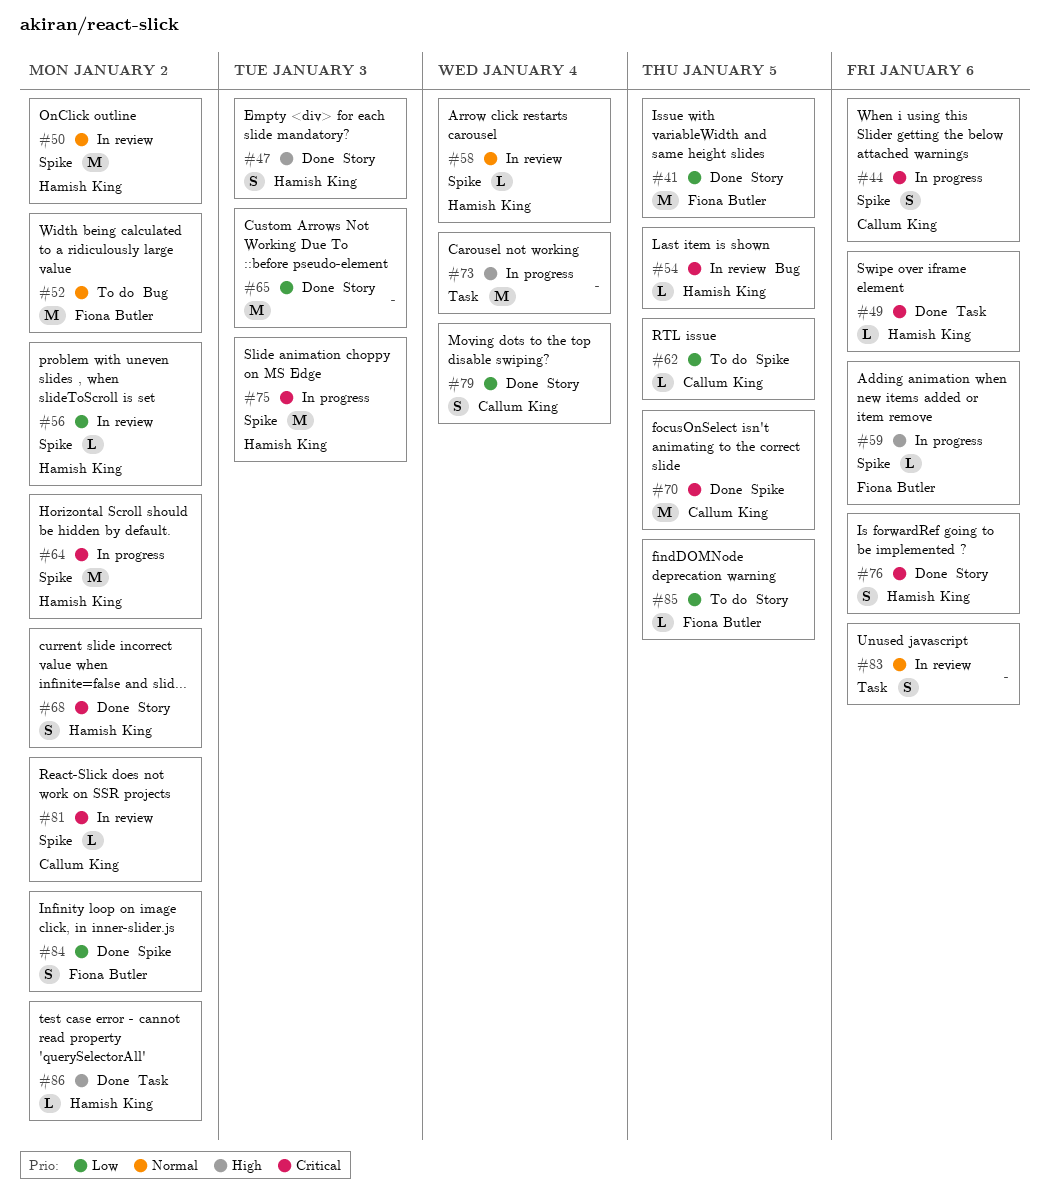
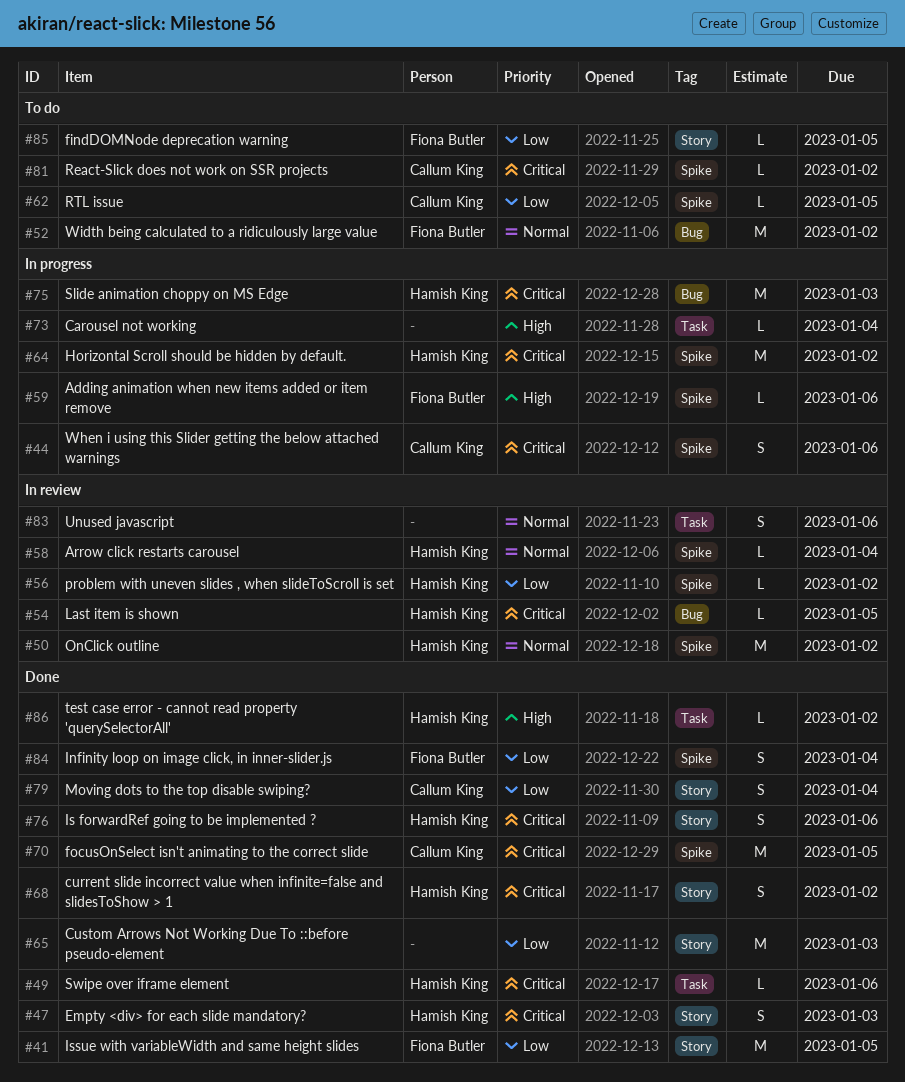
#47, priority: High -> Critical
#73, estimate: M -> L
#75, label: Spike -> Bug
#81, status: In review -> To do
#84, due: Jan 2 -> Jan 4

